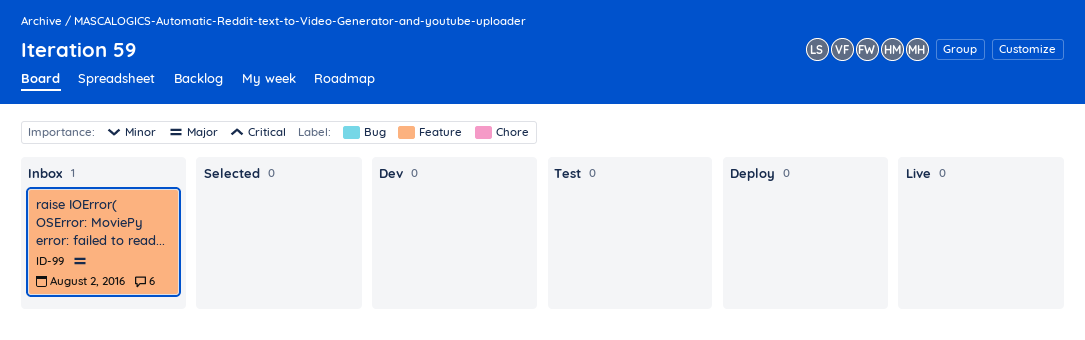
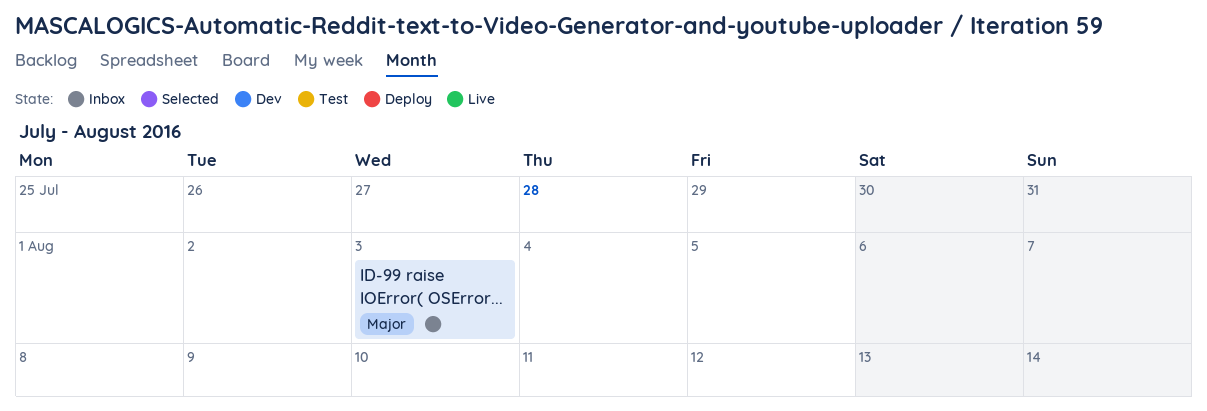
ID-99, due: Aug 2 -> Aug 3

